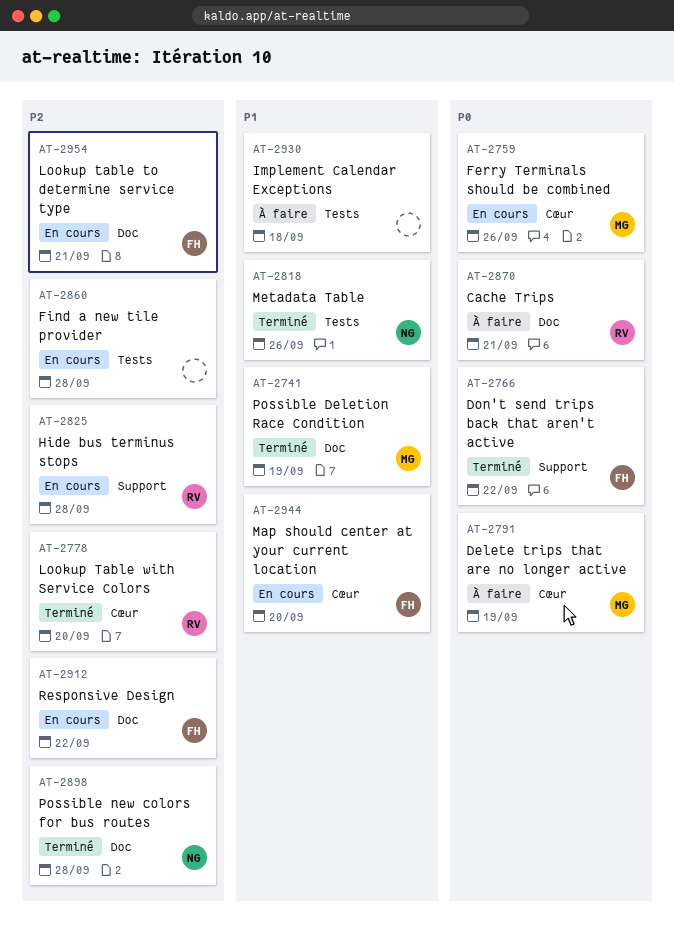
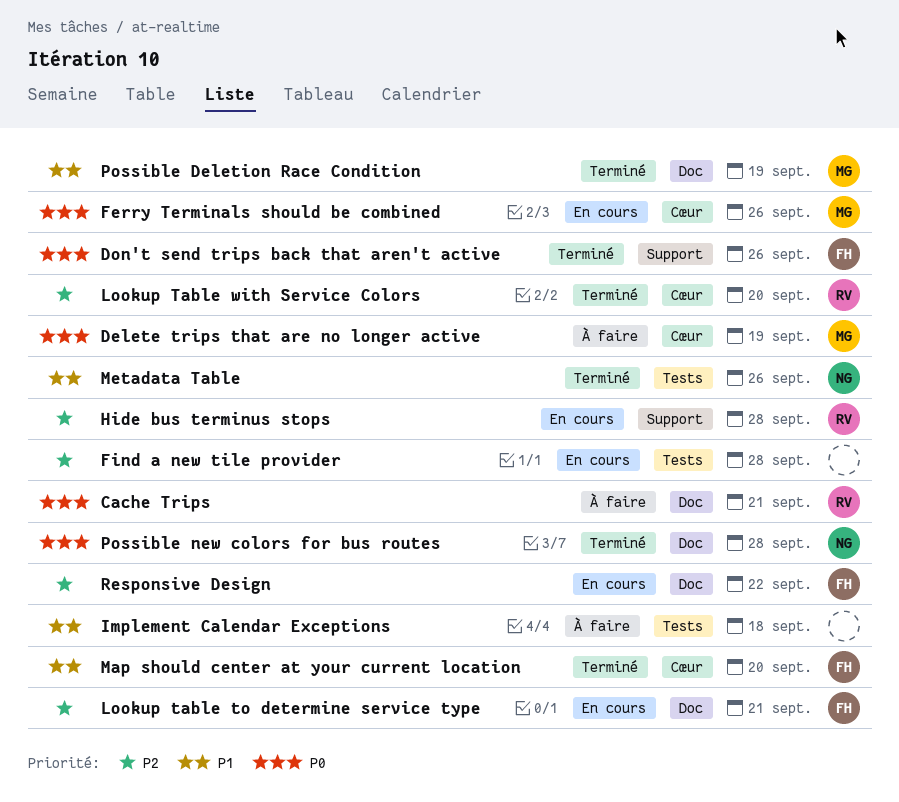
Don't send trips back that aren't active, due: Sep 22 -> Sep 26
Map should center at your current location, status: En cours -> Terminé
Possible new colors for bus routes, priority: P2 -> P0

